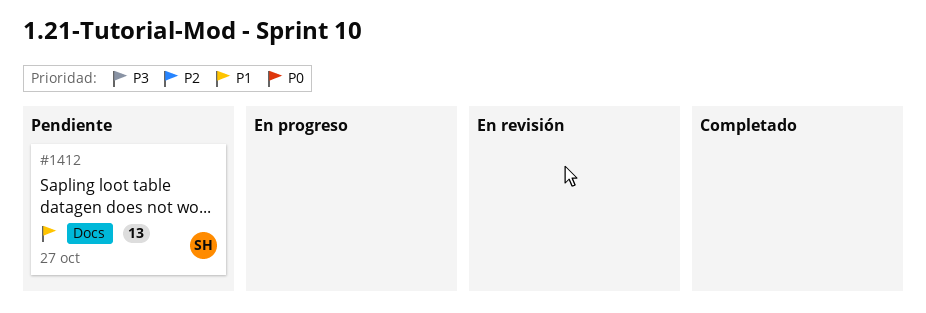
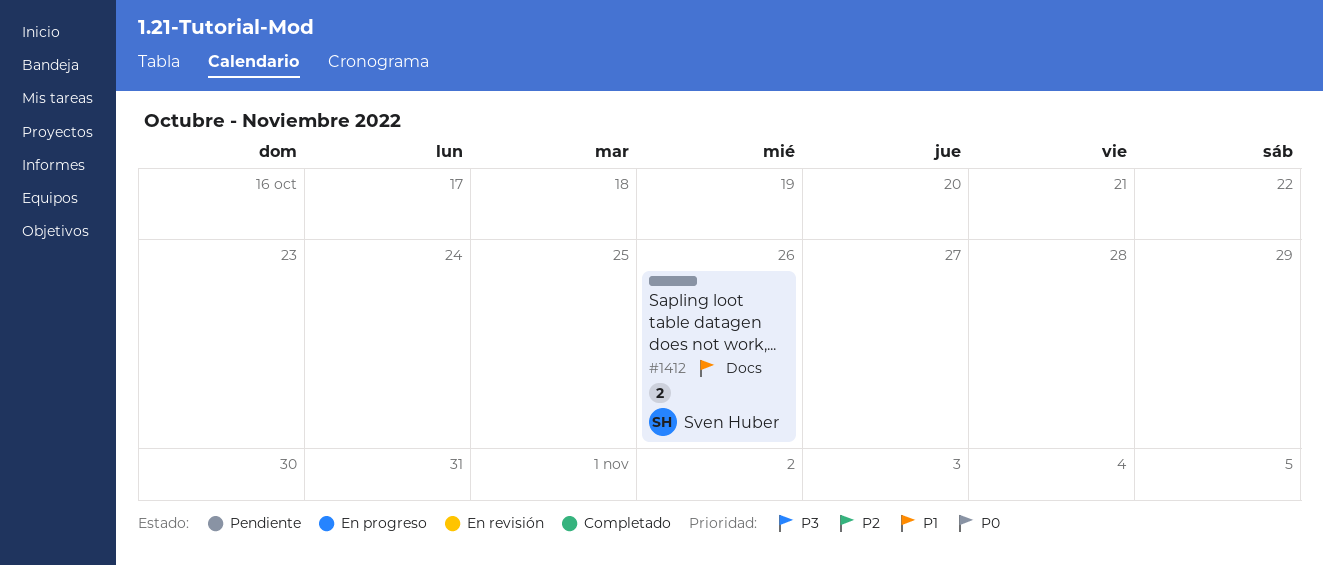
#1412, estimate: 13 -> 2
#1412, due: Oct 27 -> Oct 26

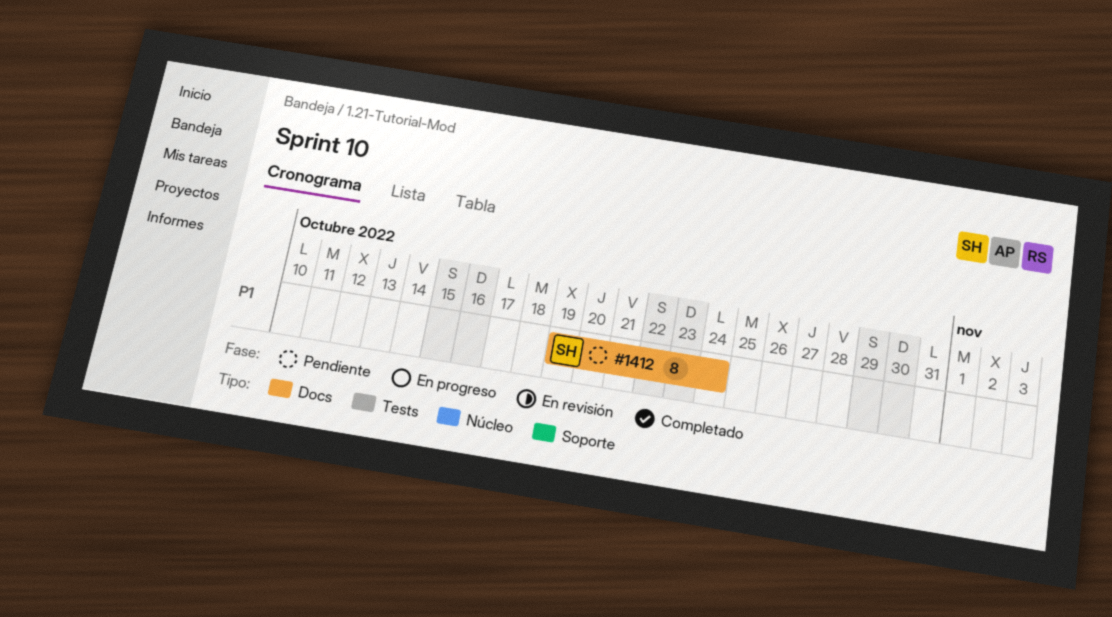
#1412, estimate: 2 -> 8
#1412, due: Oct 26 -> Oct 24

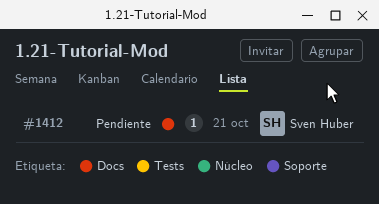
#1412, estimate: 8 -> 1
#1412, due: Oct 24 -> Oct 21

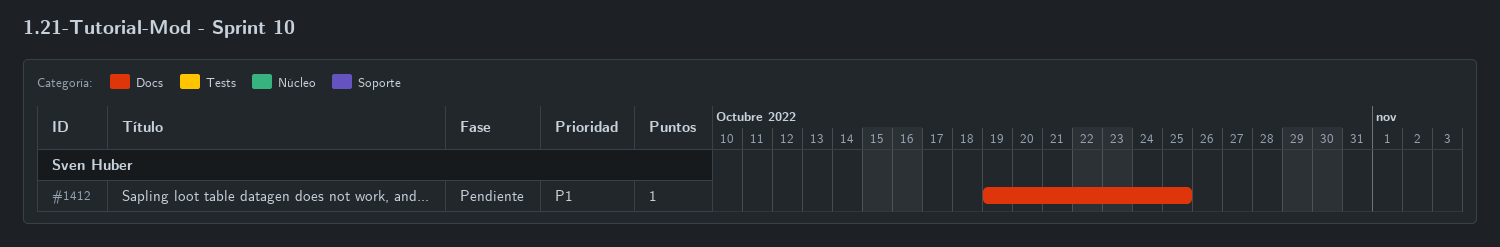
#1412, due: Oct 21 -> Oct 25

